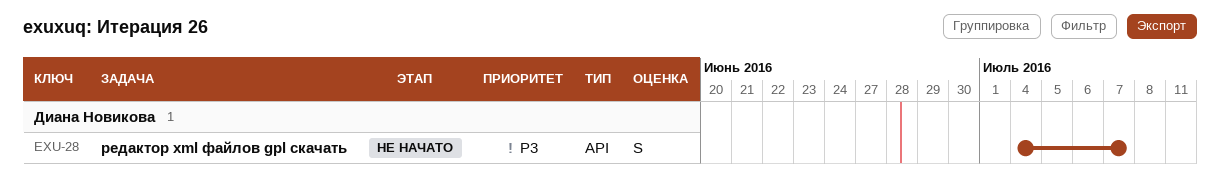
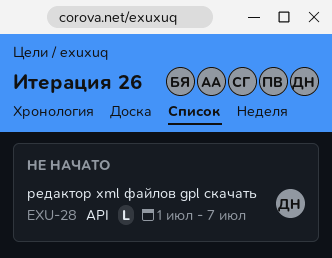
EXU-28, estimate: S -> L
EXU-28, start: Jul 4 -> Jul 1

